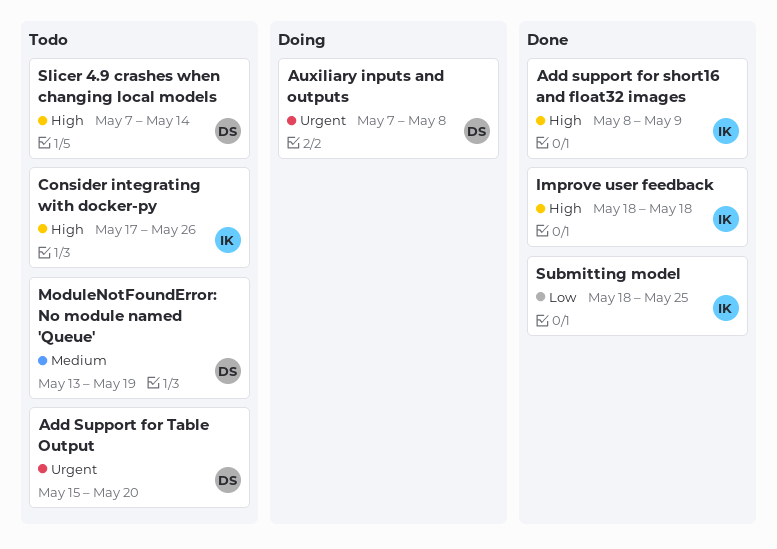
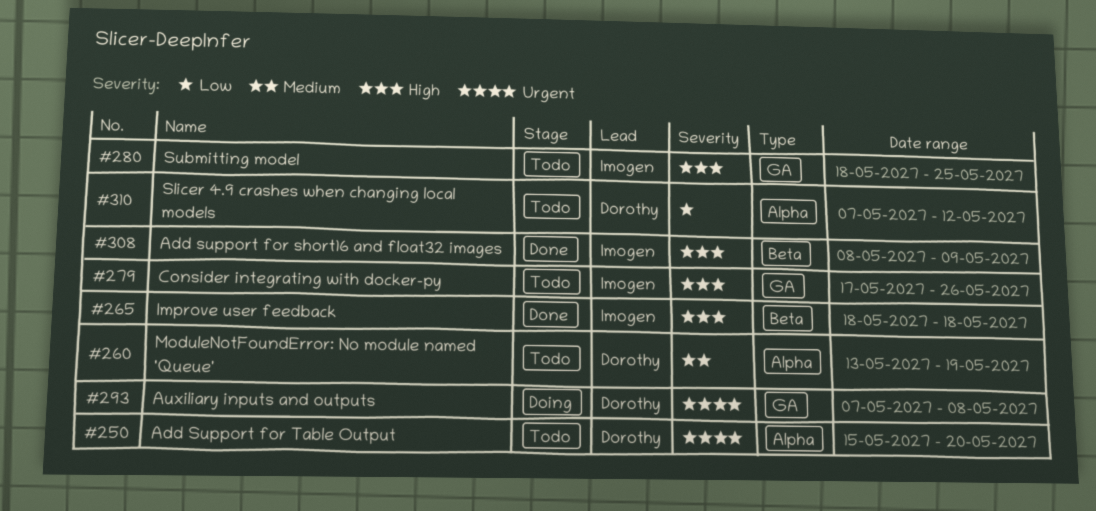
Slicer 4.9 crashes when changing local models, priority: High -> Low
Slicer 4.9 crashes when changing local models, due: May 14 -> May 12
Submitting model, status: Done -> Todo
Submitting model, priority: Low -> High

